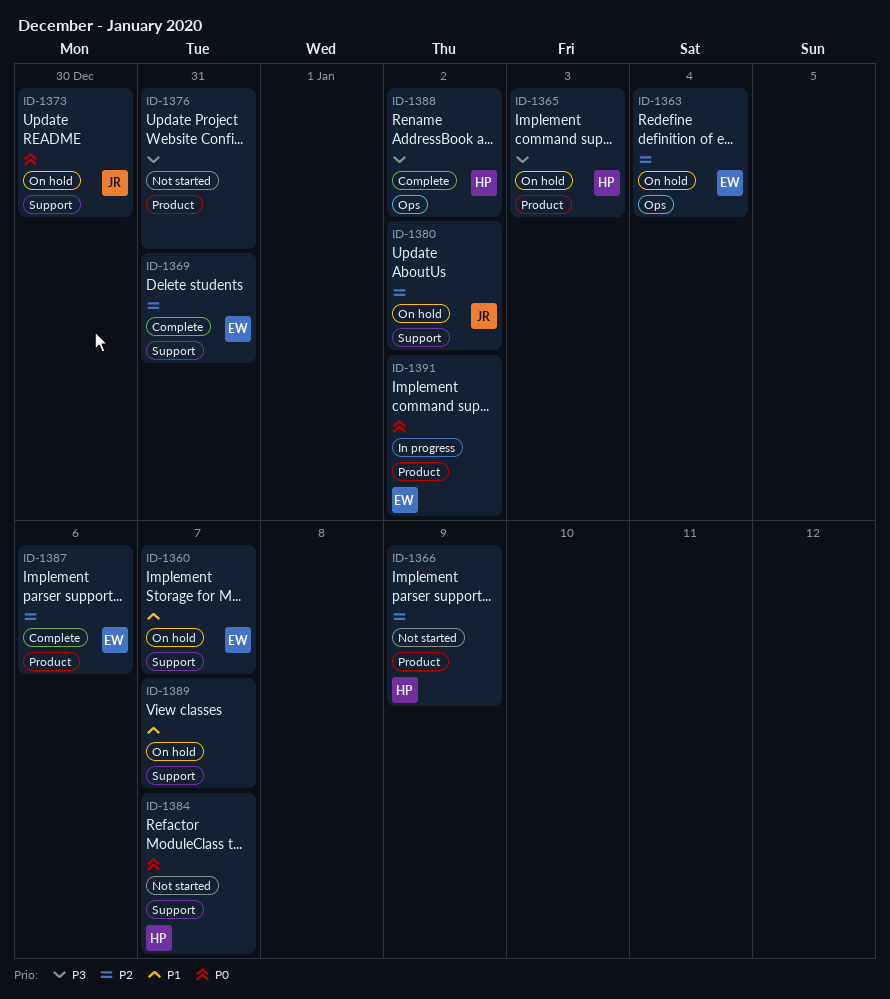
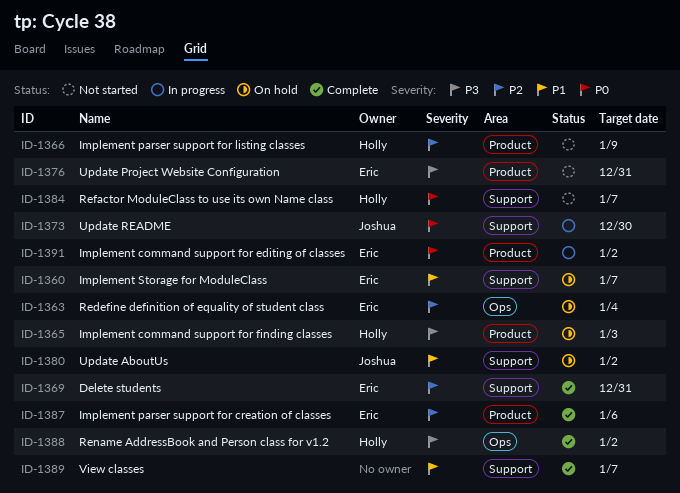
ID-1373, status: On hold -> In progress
ID-1376, owner: none -> Eric
ID-1380, priority: P2 -> P1
ID-1389, status: On hold -> Complete

